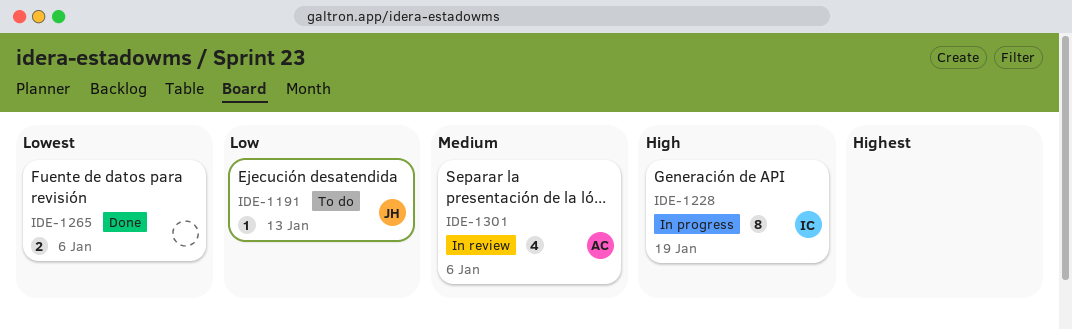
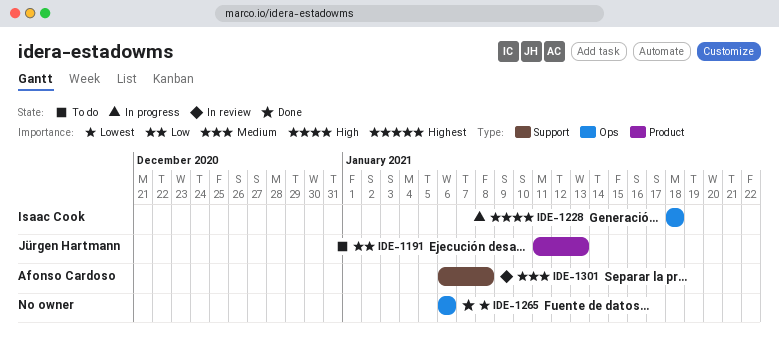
IDE-1228, due: Jan 19 -> Jan 18
IDE-1301, due: Jan 6 -> Jan 8

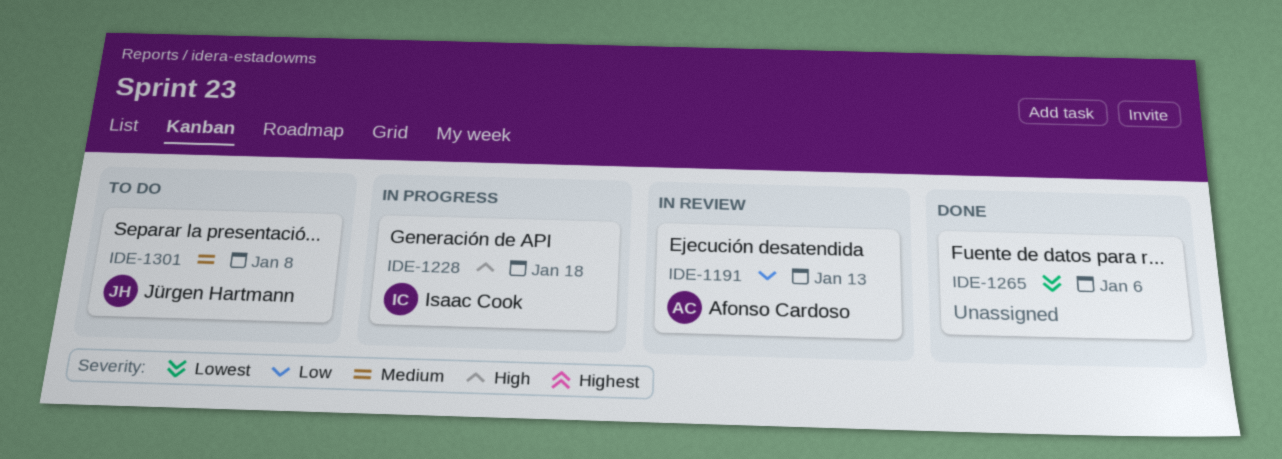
IDE-1191, status: To do -> In review
IDE-1191, owner: Jürgen Hartmann -> Afonso Cardoso
IDE-1301, status: In review -> To do
IDE-1301, owner: Afonso Cardoso -> Jürgen Hartmann

